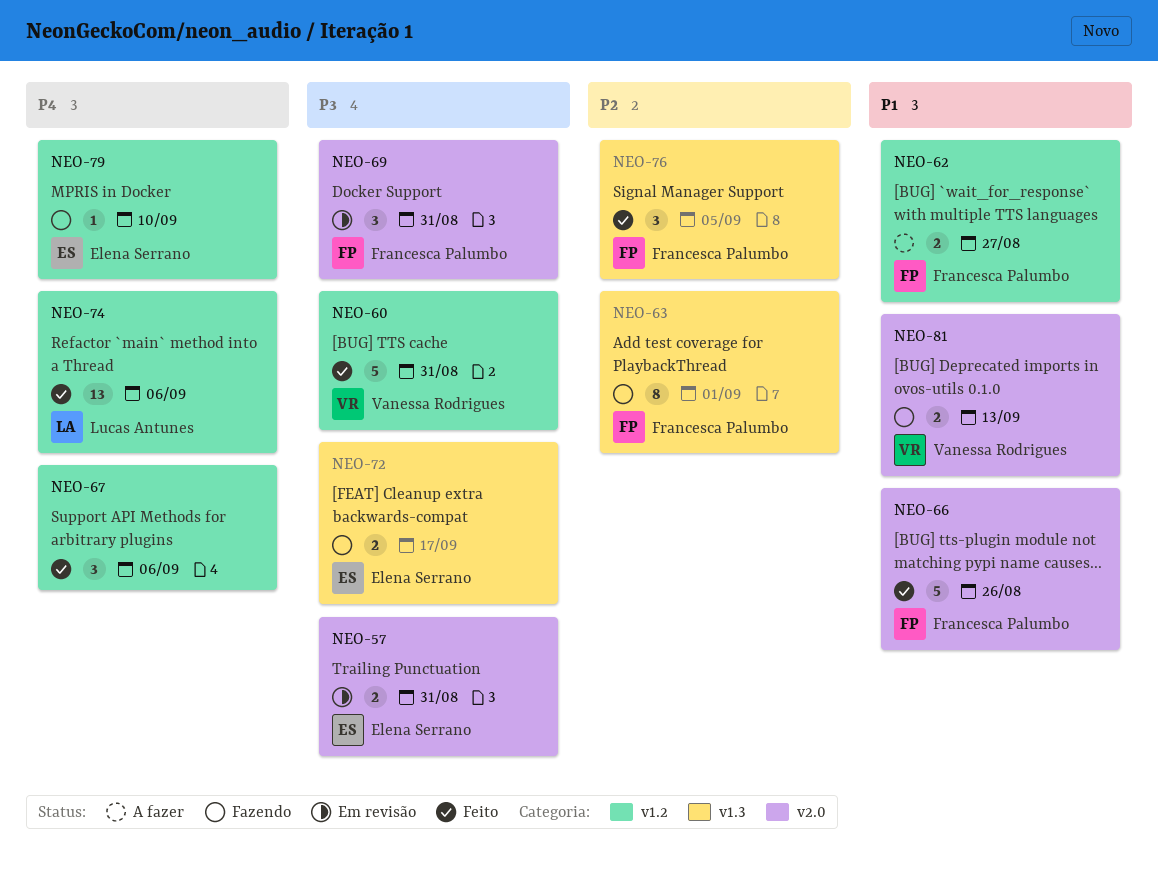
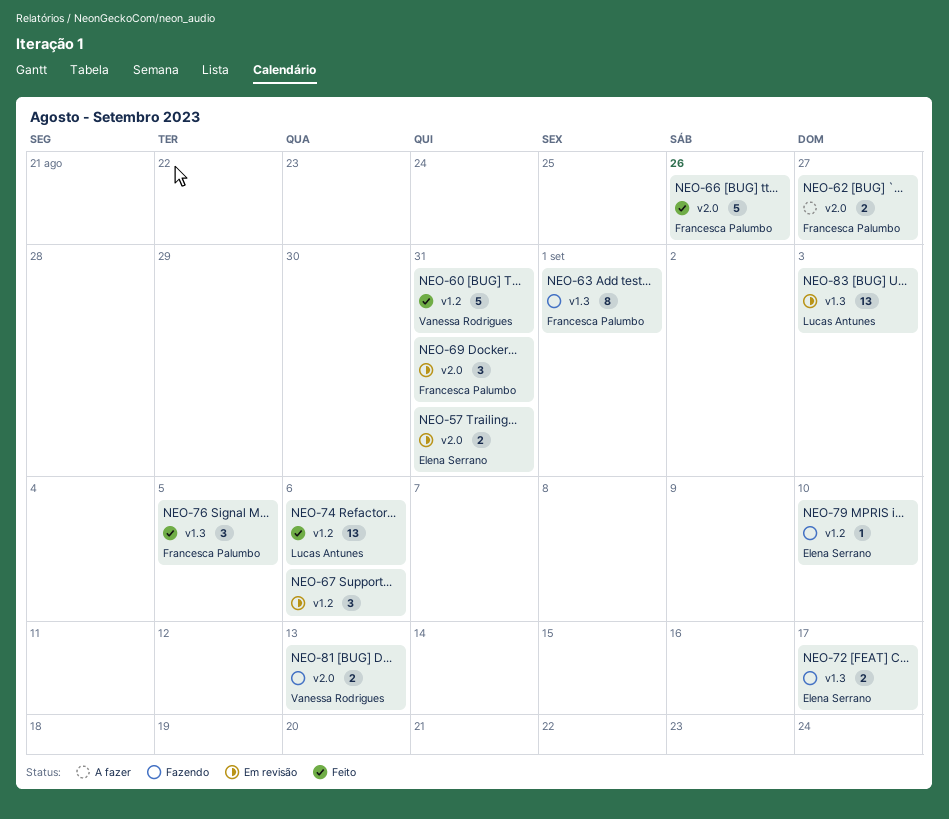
NEO-62, label: v1.2 -> v2.0
NEO-67, status: Feito -> Em revisão
NEO-83: none -> present

